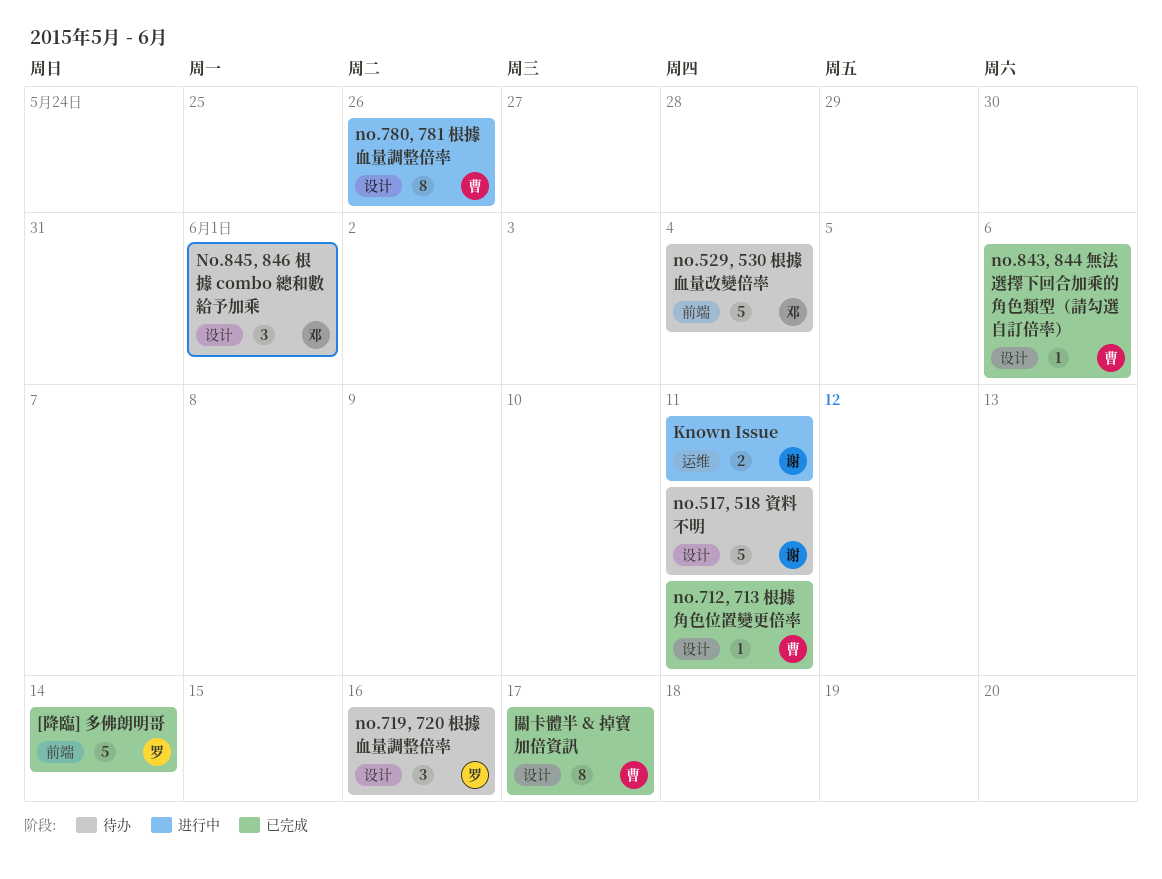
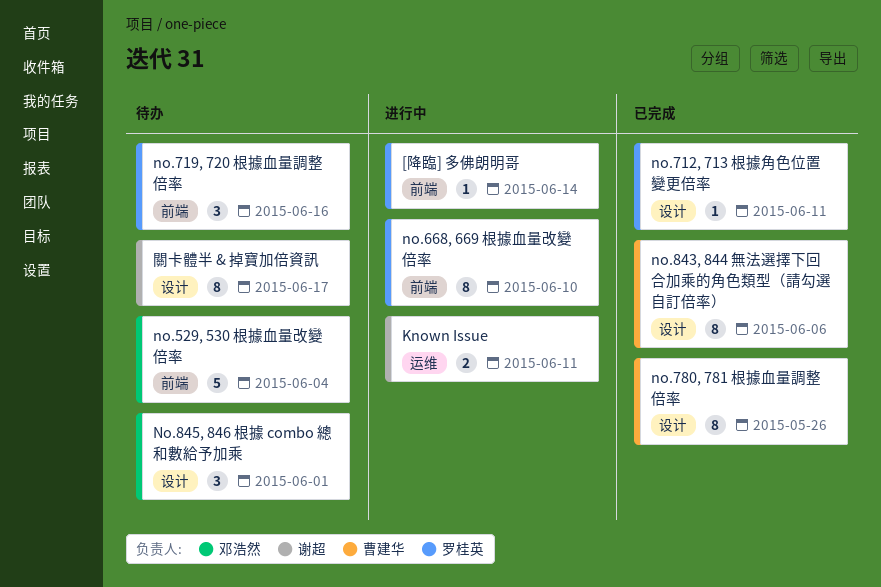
[降臨] 多佛朗明哥, status: 已完成 -> 进行中
[降臨] 多佛朗明哥, estimate: 5 -> 1
no.517, 518 資料不明: present -> none
no.668, 669 根據血量改變倍率: none -> present
no.712, 713 根據角色位置變更倍率, owner: 曹建华 -> 罗桂英
no.719, 720 根據血量調整倍率, label: 设计 -> 前端
no.780, 781 根據血量調整倍率, status: 进行中 -> 已完成
no.843, 844 無法選擇下回合加乘的角色類型（請勾選自訂倍率）, estimate: 1 -> 8
關卡體半 & 掉寶加倍資訊, status: 已完成 -> 待办
關卡體半 & 掉寶加倍資訊, owner: 曹建华 -> 谢超

